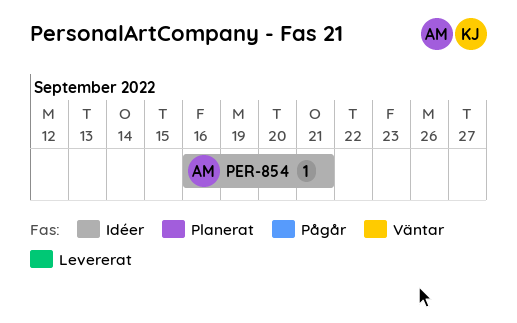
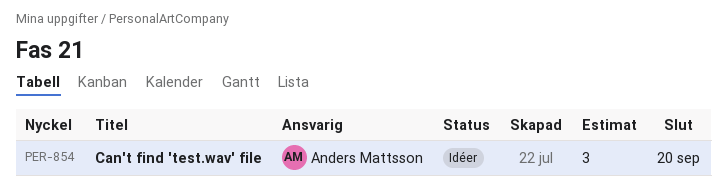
PER-854, estimate: 1 -> 3
PER-854, due: Sep 21 -> Sep 20

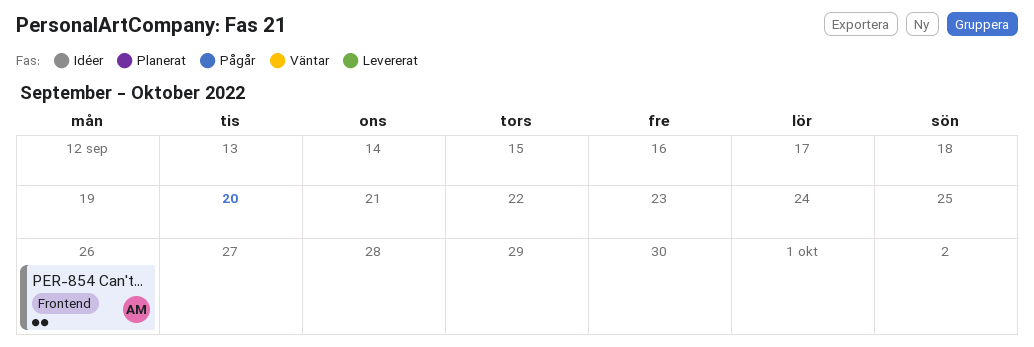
PER-854, estimate: 3 -> 2
PER-854, due: Sep 20 -> Sep 26

